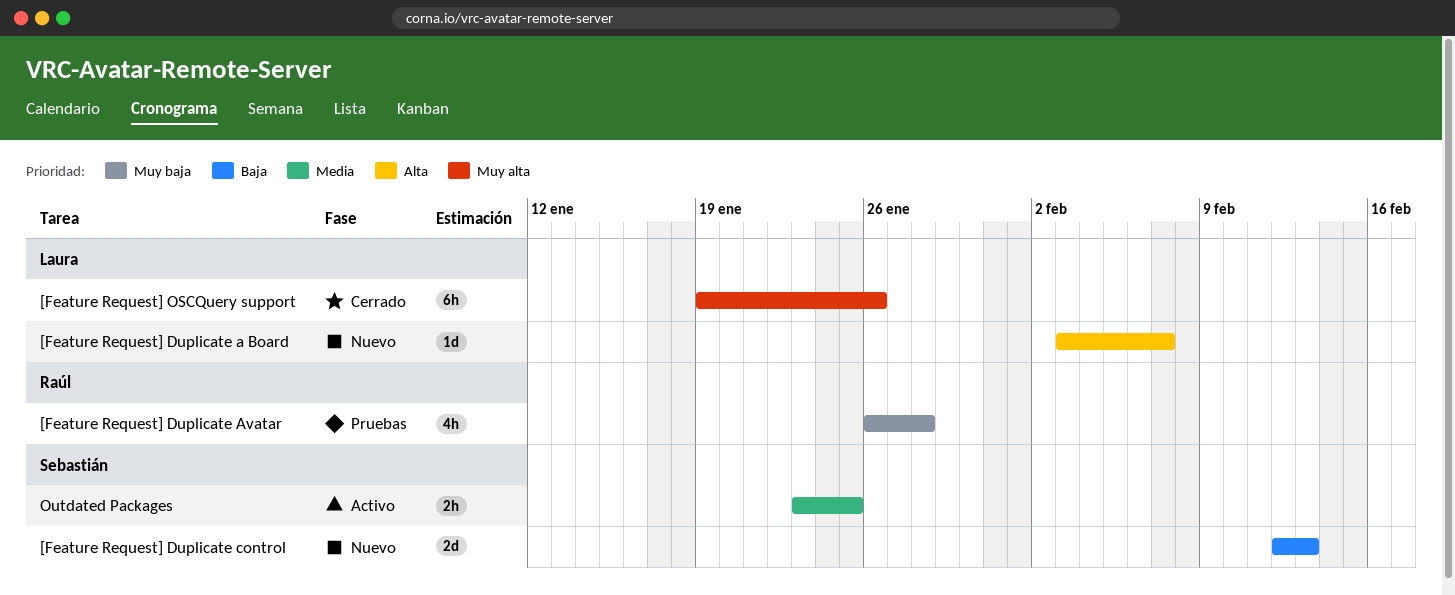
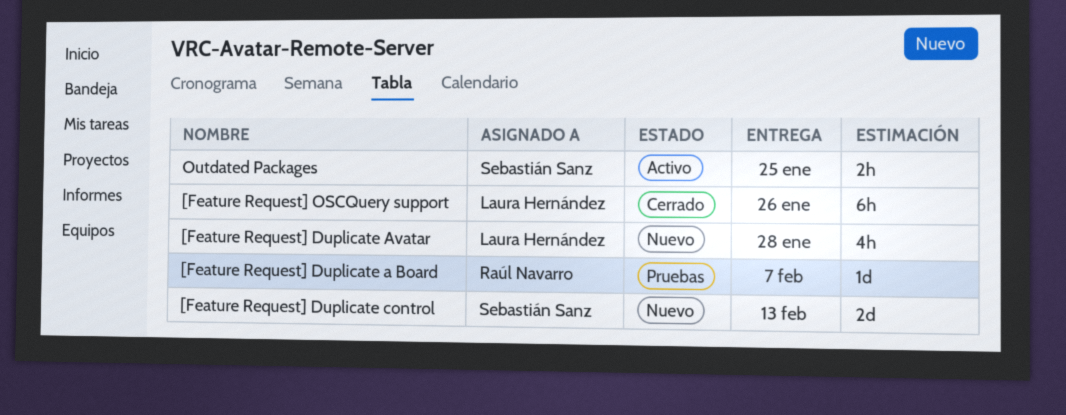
[Feature Request] Duplicate a Board, status: Nuevo -> Pruebas
[Feature Request] Duplicate a Board, owner: Laura Hernández -> Raúl Navarro
[Feature Request] Duplicate Avatar, status: Pruebas -> Nuevo
[Feature Request] Duplicate Avatar, owner: Raúl Navarro -> Laura Hernández

